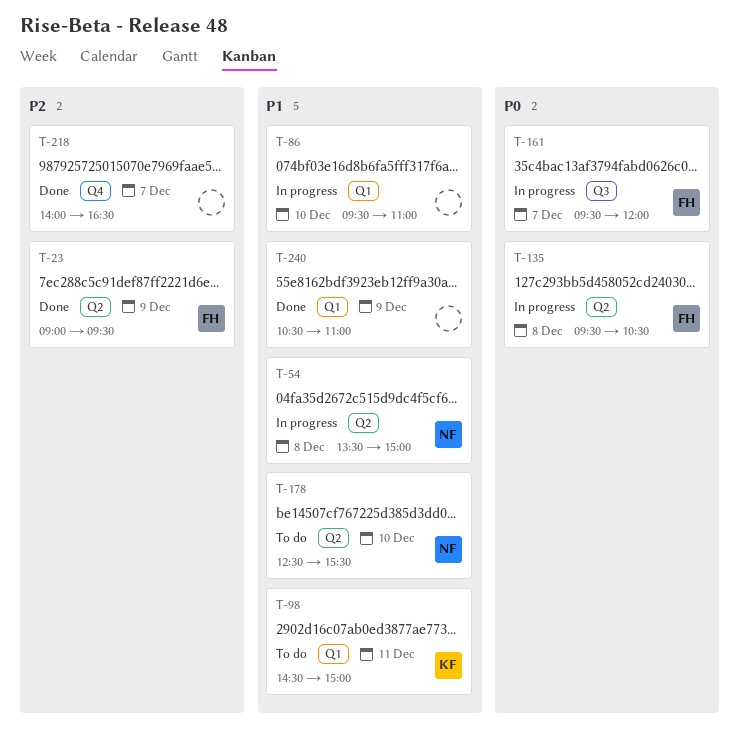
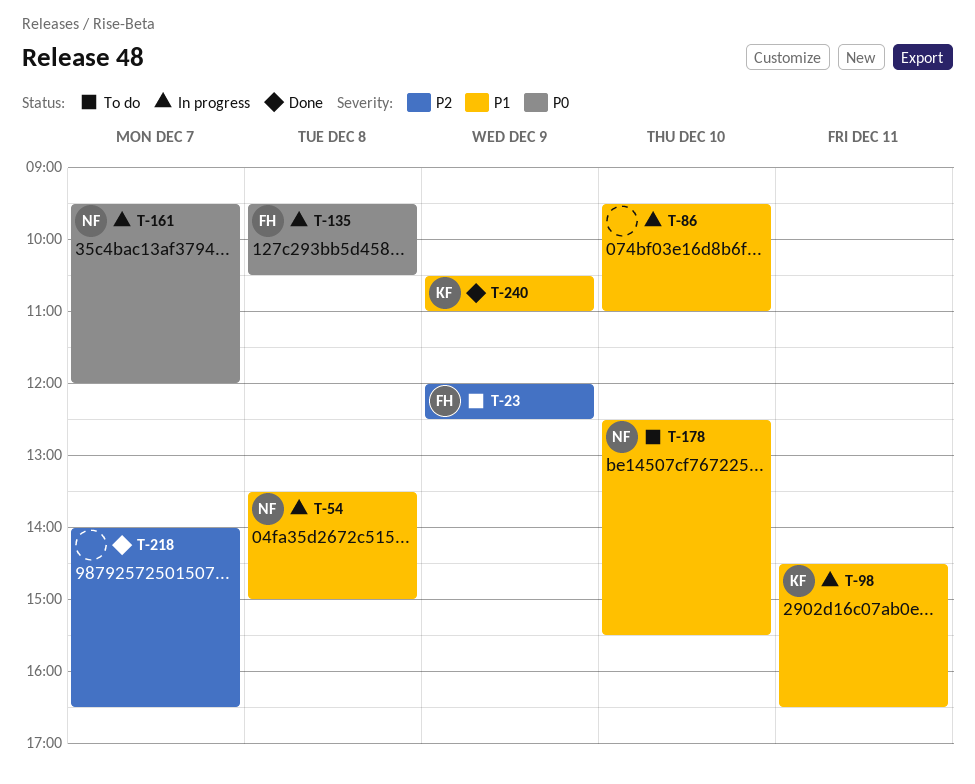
T-23, status: Done -> To do
T-23, begins: 09:00 -> 12:00
T-23, ends: 09:30 -> 12:30
T-98, status: To do -> In progress
T-98, ends: 15:00 -> 16:30
T-161, owner: FH -> NF
T-240, owner: none -> KF

